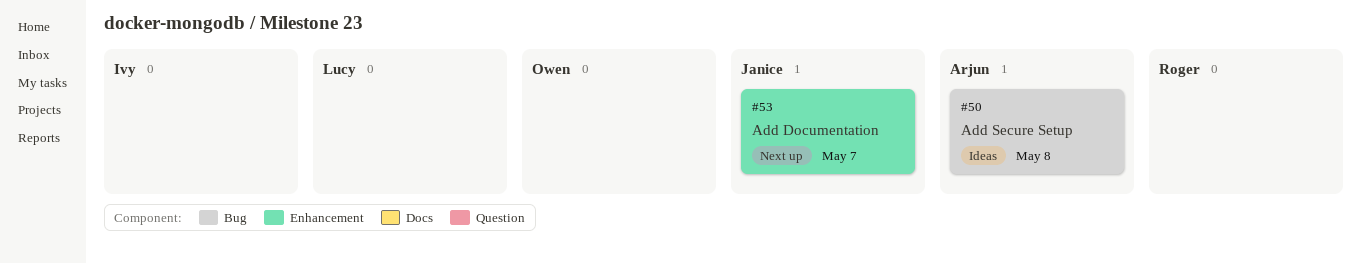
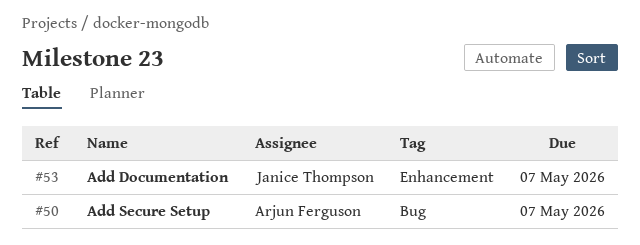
#50, due: May 8 -> May 7

